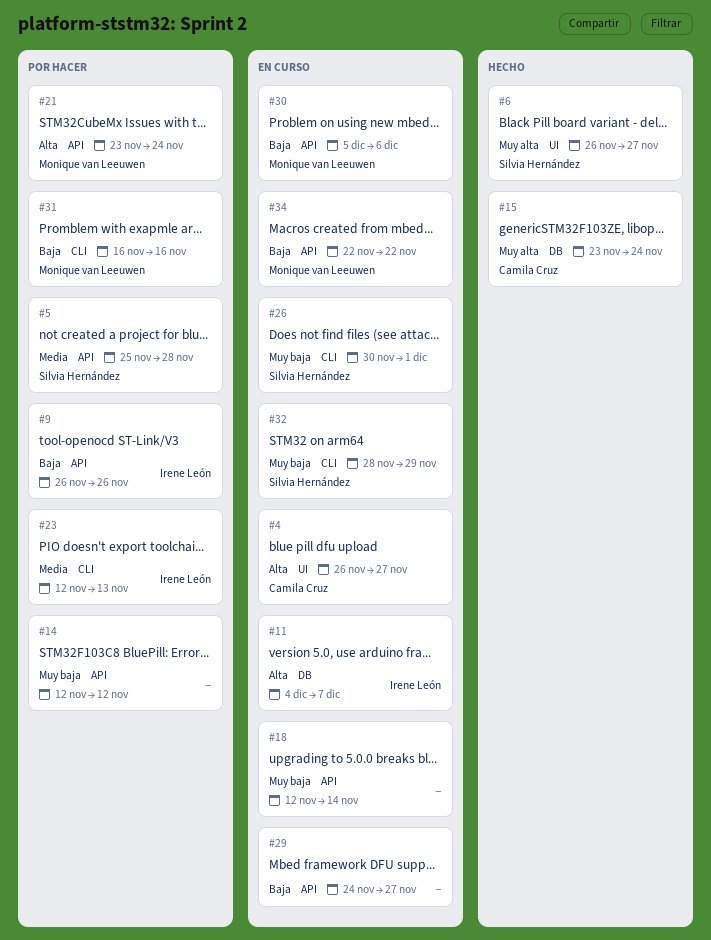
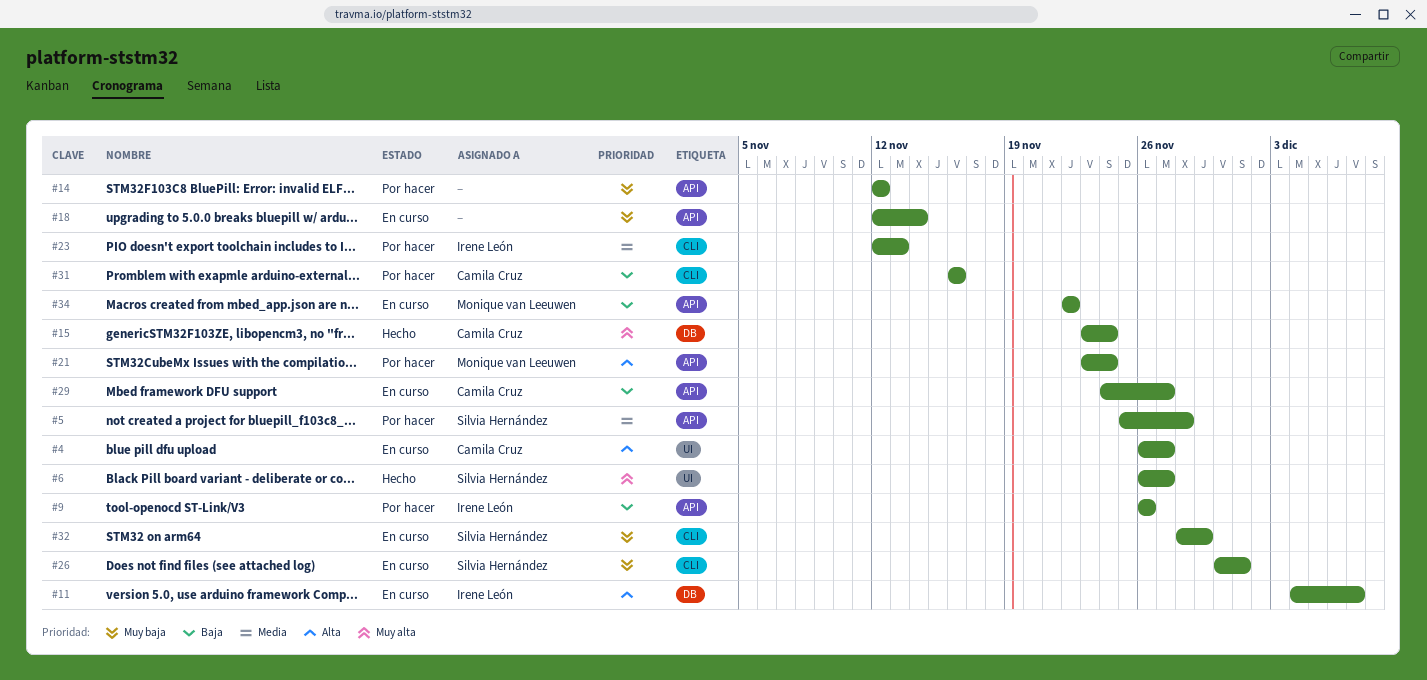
#29, owner: none -> Camila Cruz
#30: present -> none
#31, owner: Monique van Leeuwen -> Camila Cruz

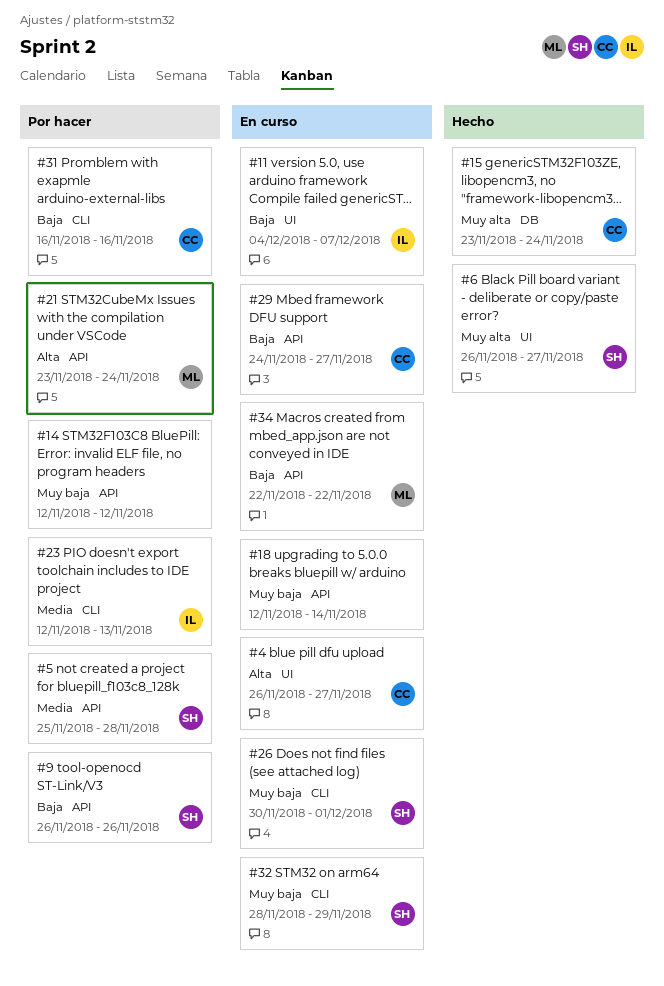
#9, owner: Irene León -> Silvia Hernández
#11, priority: Alta -> Baja
#11, label: DB -> UI

